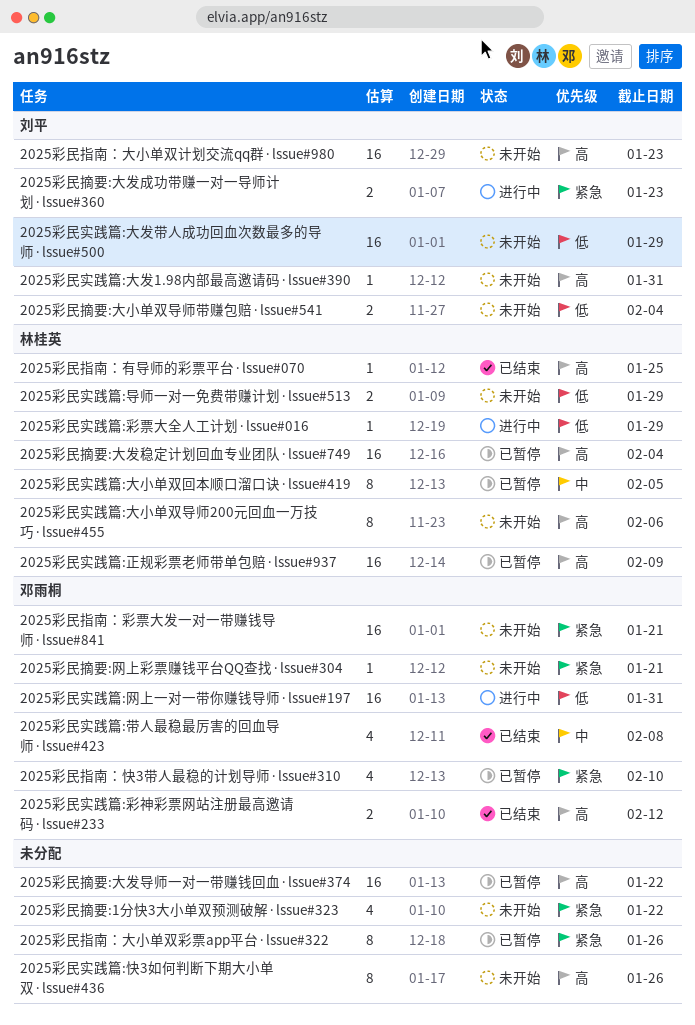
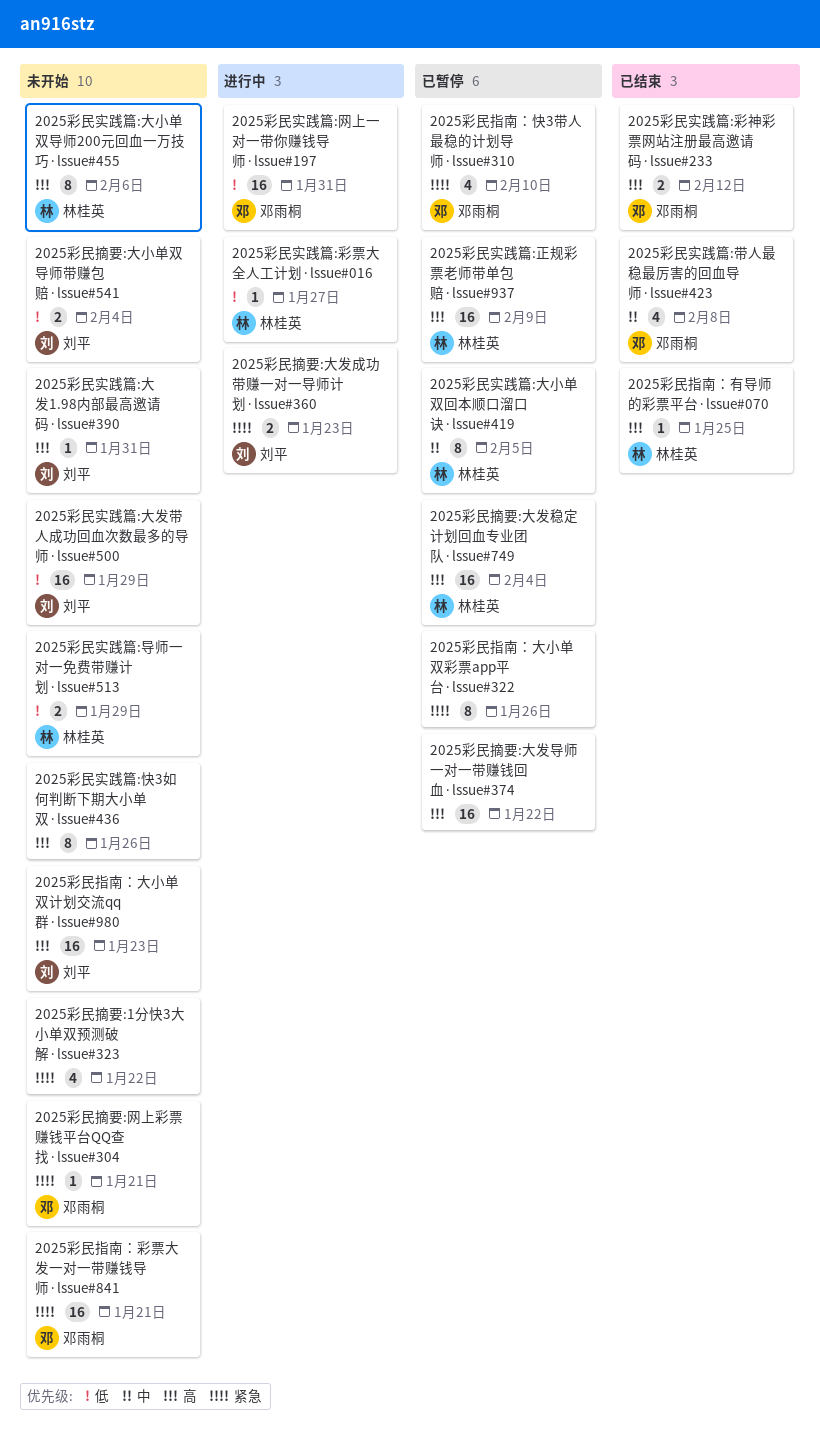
2025彩民实践篇:彩票大全人工计划·lssue#016, due: Jan 29 -> Jan 27

